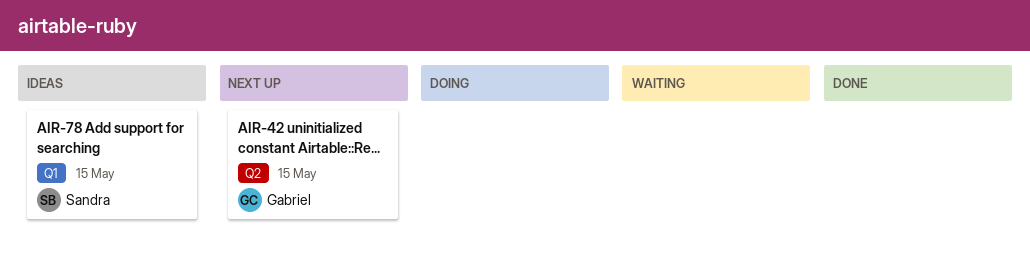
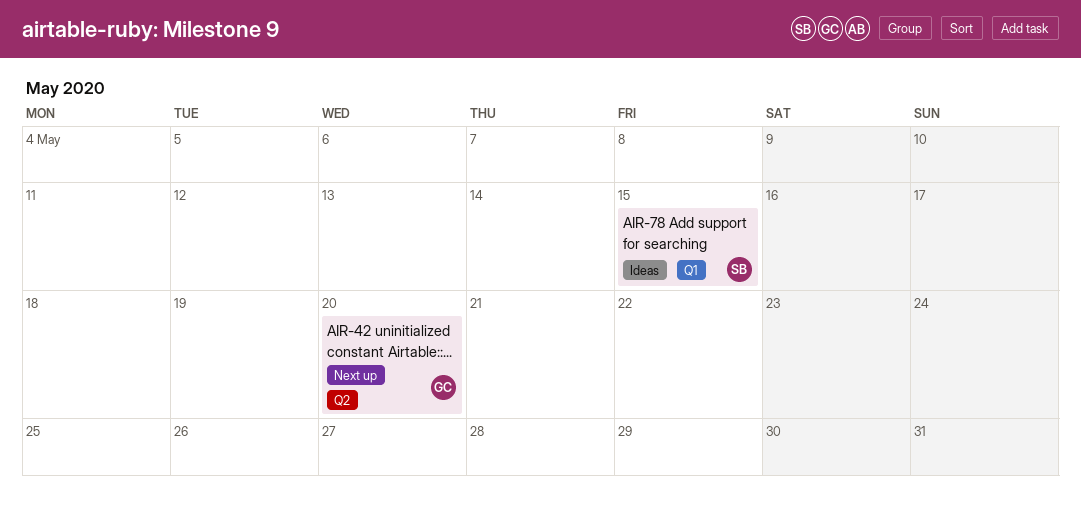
AIR-42, due: May 15 -> May 20

